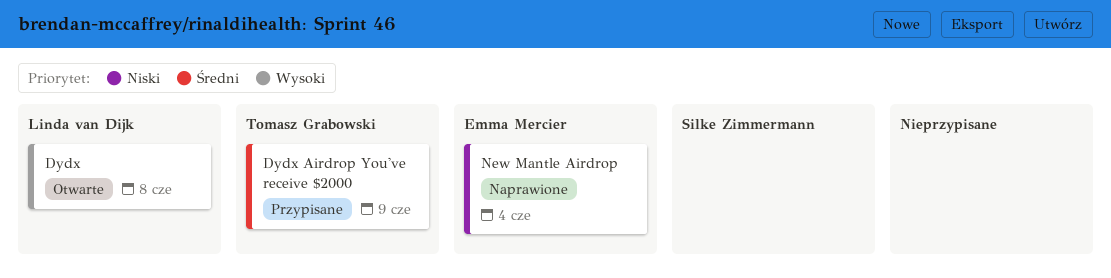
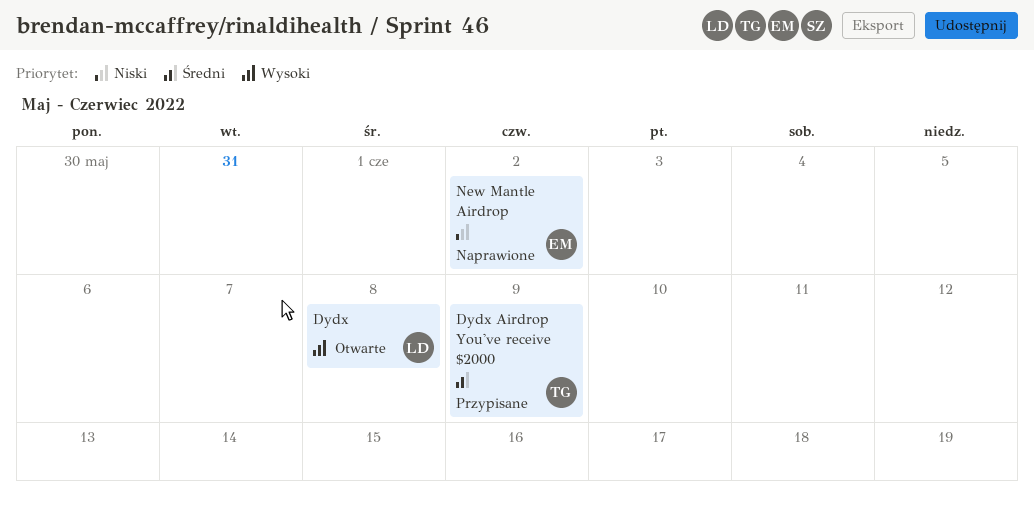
New Mantle Airdrop, due: Jun 4 -> Jun 2

